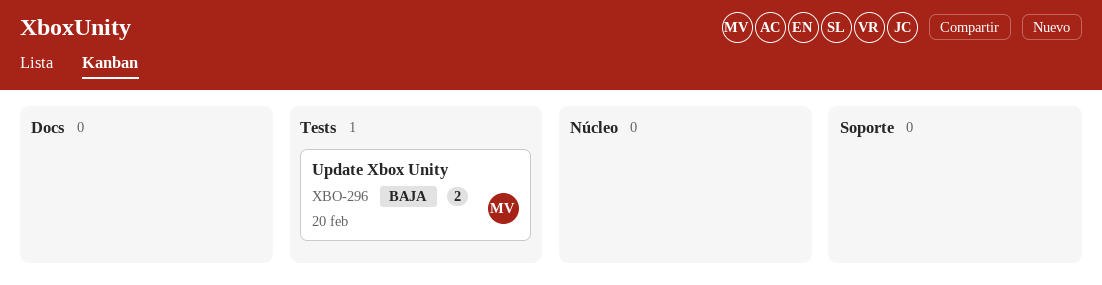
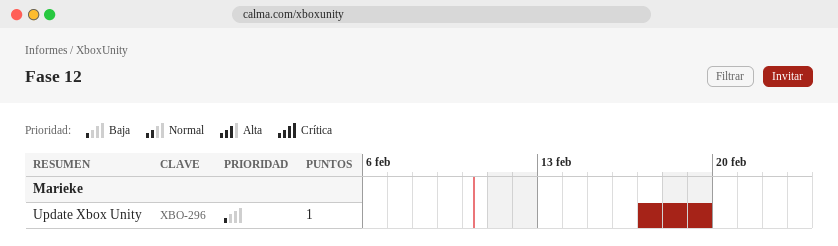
XBO-296, estimate: 2 -> 1
XBO-296, due: Feb 20 -> Feb 19

